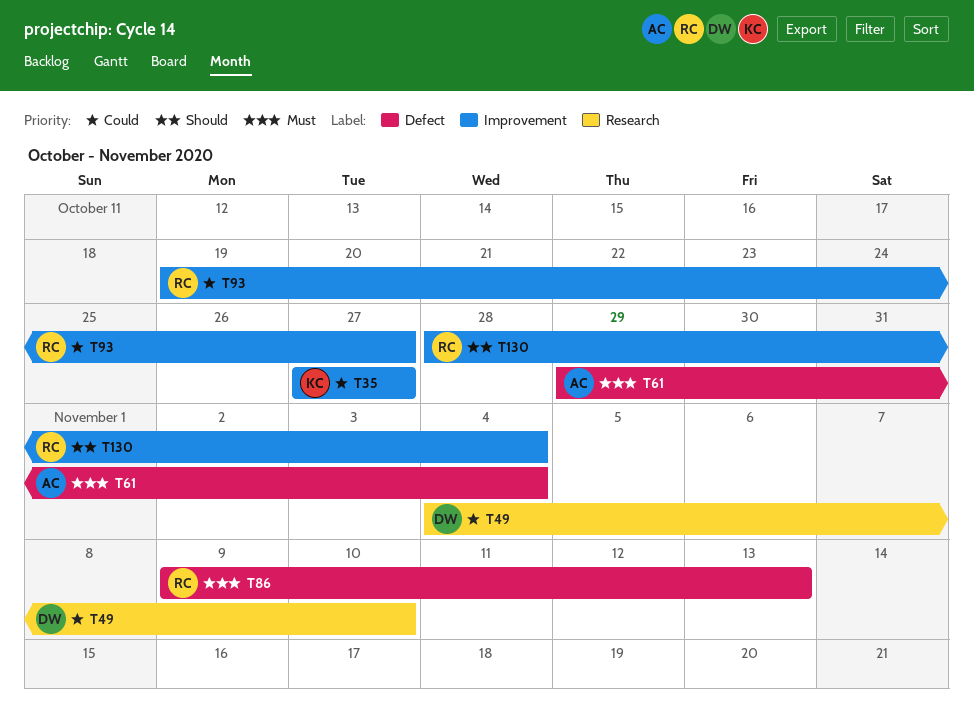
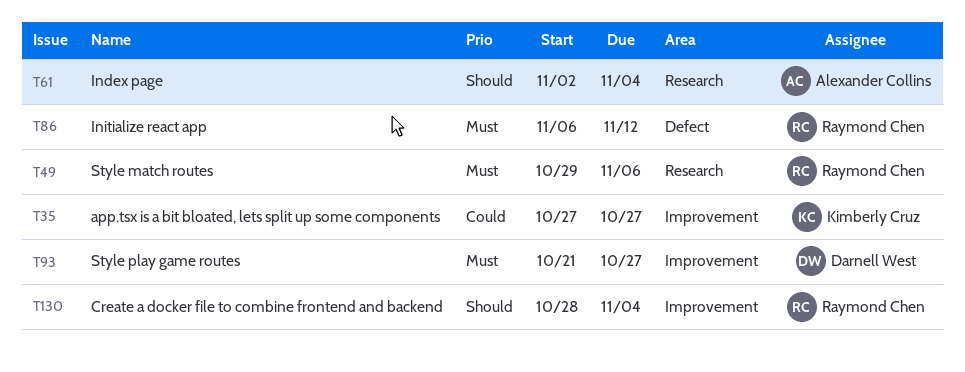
T49, owner: Darnell West -> Raymond Chen
T49, priority: Could -> Must
T49, start: Nov 4 -> Oct 29
T49, due: Nov 10 -> Nov 6
T61, priority: Must -> Should
T61, label: Defect -> Research
T61, start: Oct 29 -> Nov 2
T86, start: Nov 9 -> Nov 6
T86, due: Nov 13 -> Nov 12
T93, owner: Raymond Chen -> Darnell West
T93, priority: Could -> Must
T93, start: Oct 19 -> Oct 21

